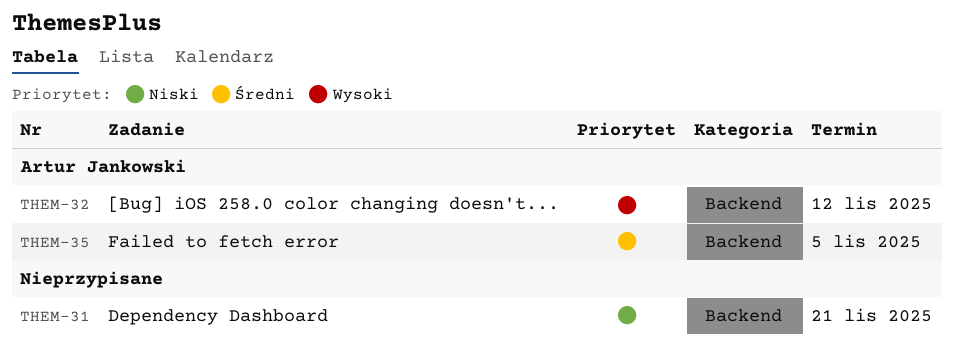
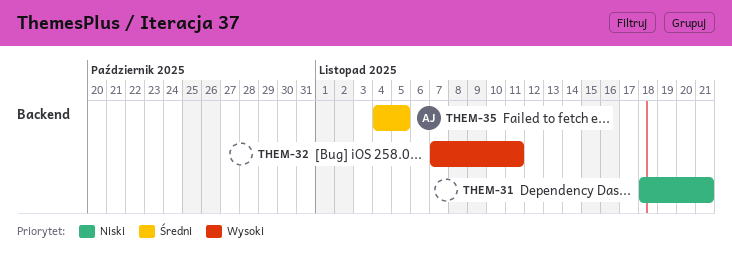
THEM-32, owner: Artur Jankowski -> none
THEM-32, due: Nov 12 -> Nov 11

